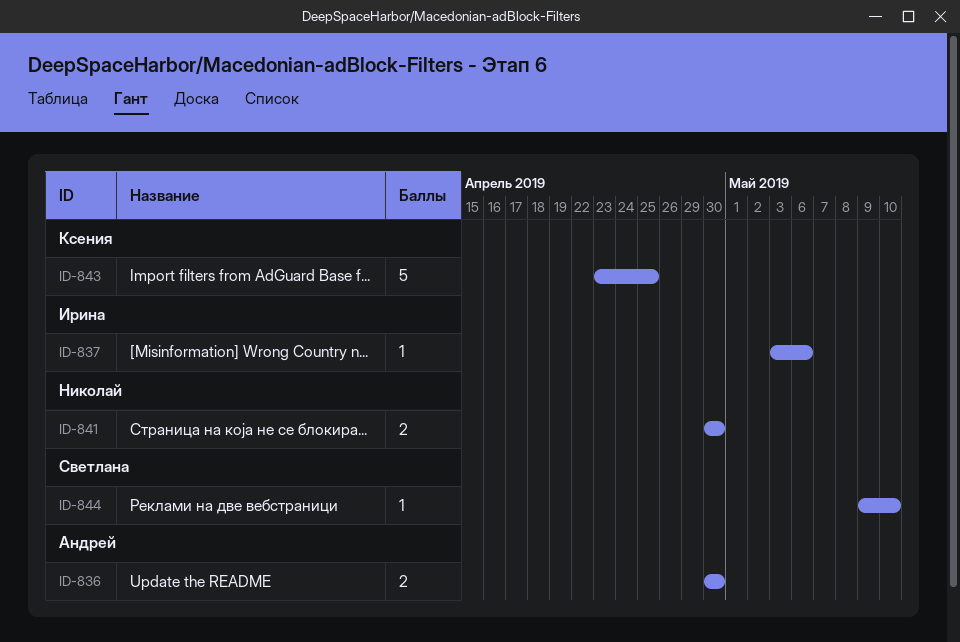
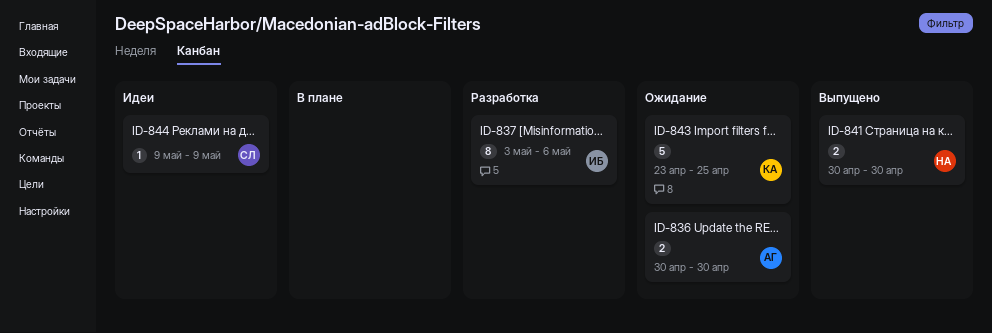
ID-837, estimate: 1 -> 8
ID-844, due: May 10 -> May 9

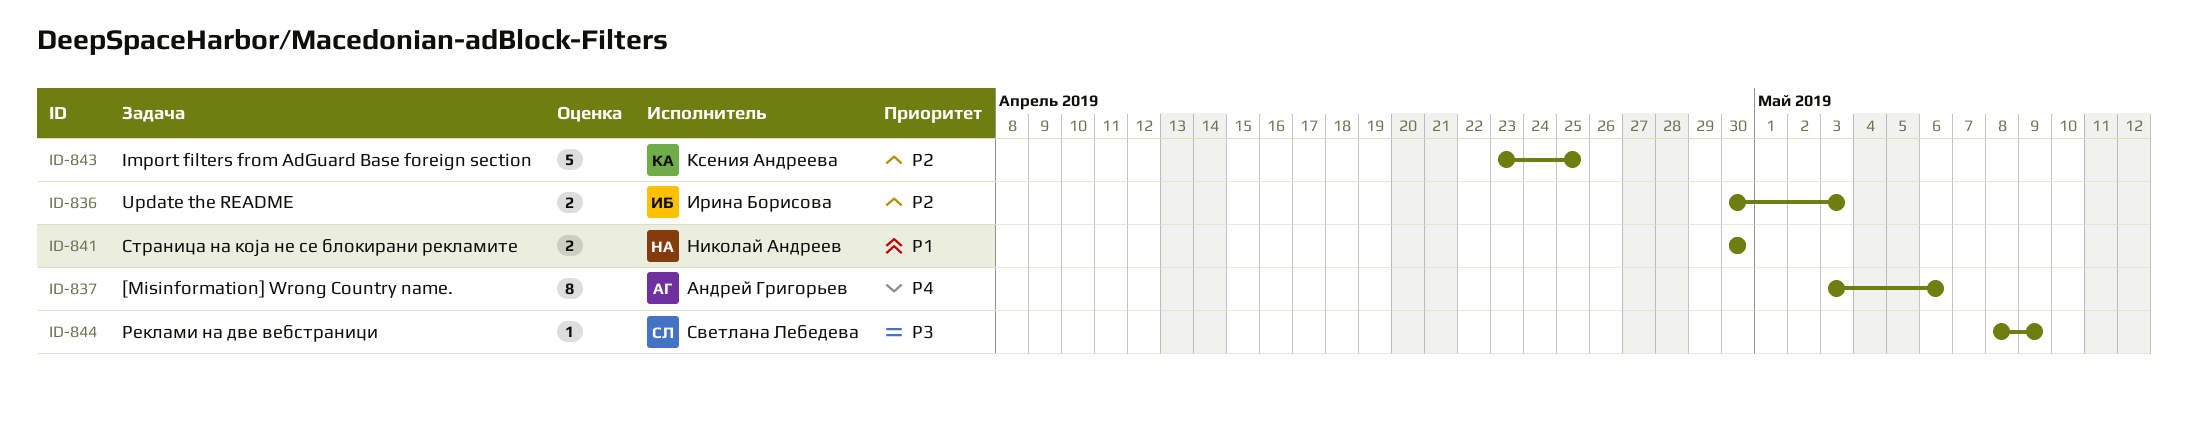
ID-836, owner: Андрей Григорьев -> Ирина Борисова
ID-836, due: Apr 30 -> May 3
ID-837, owner: Ирина Борисова -> Андрей Григорьев
ID-844, start: May 9 -> May 8

